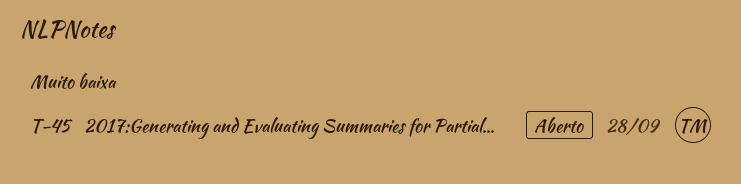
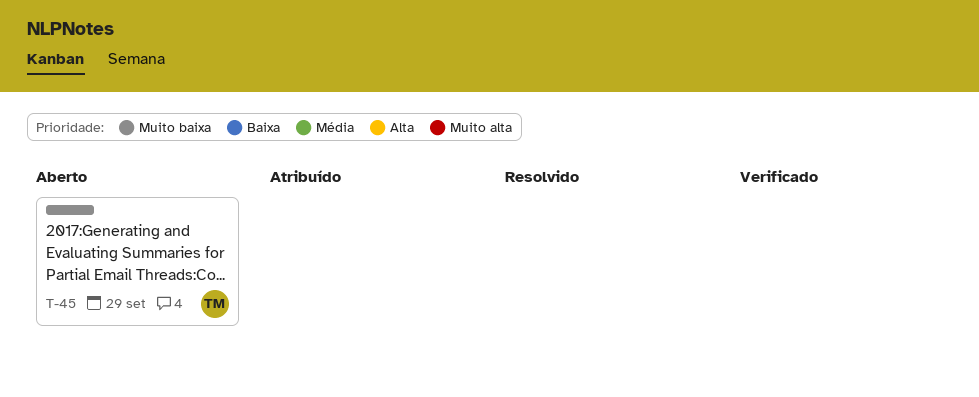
T-45, due: Sep 28 -> Sep 29

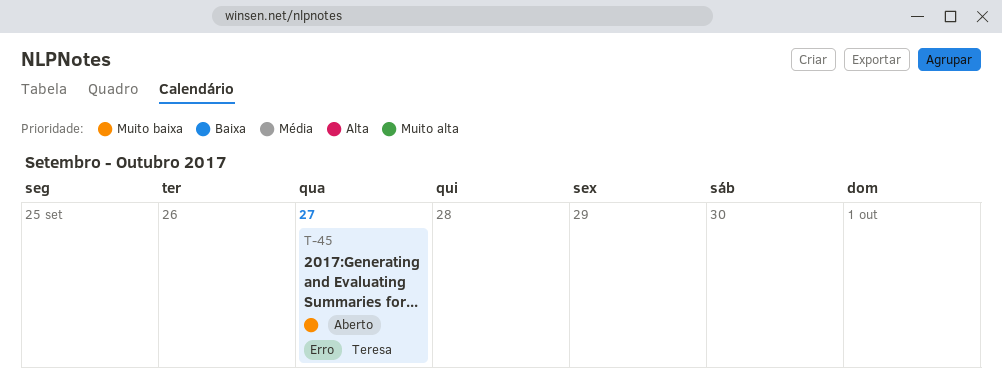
T-45, due: Sep 29 -> Sep 27

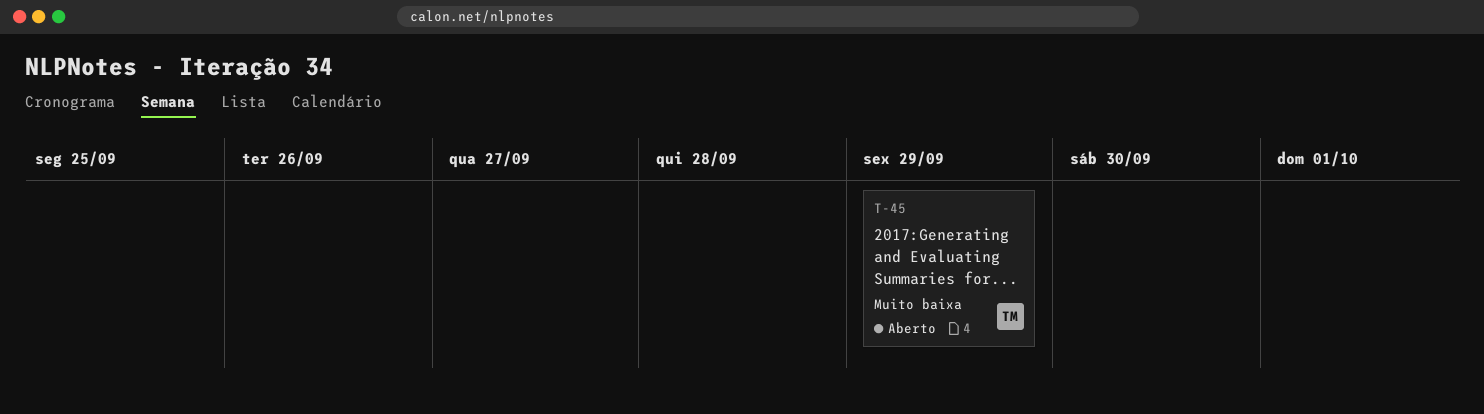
T-45, due: Sep 27 -> Sep 29

